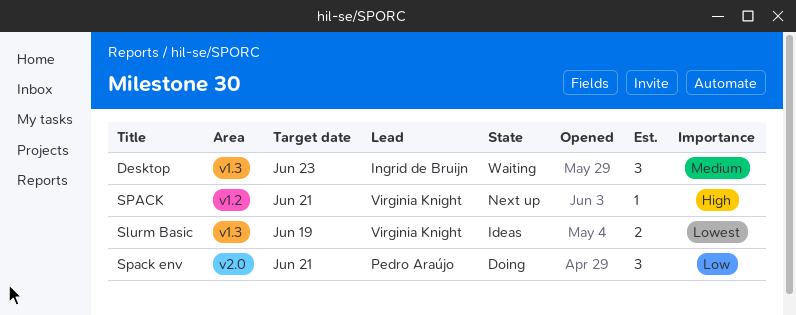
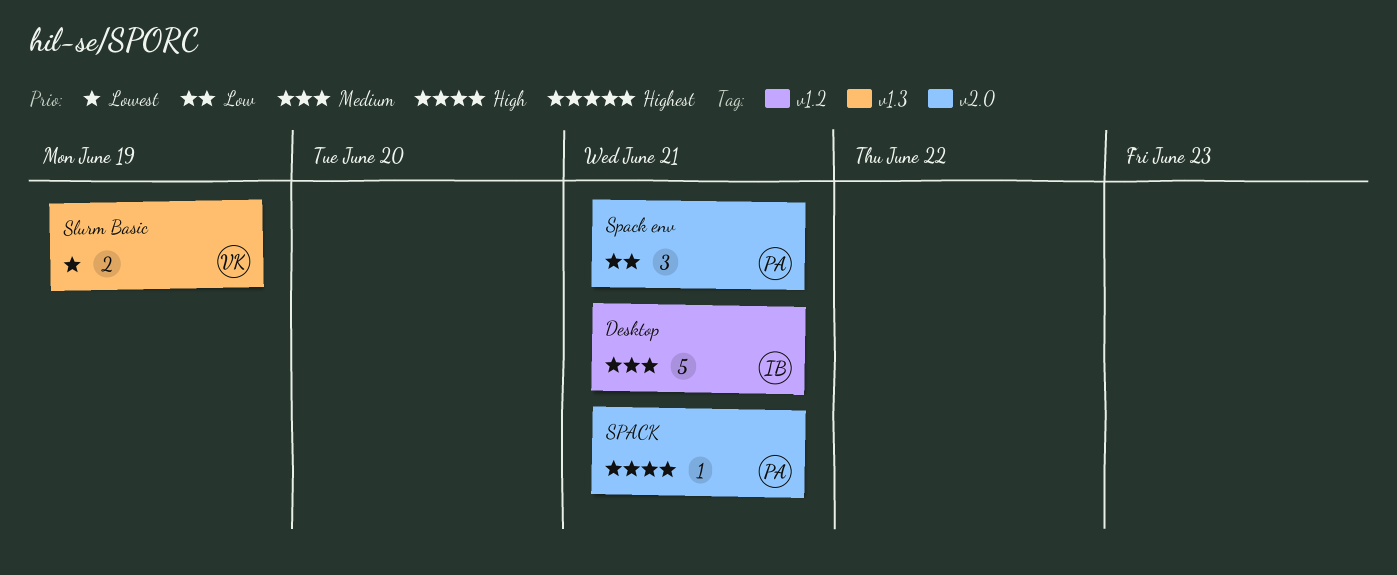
Desktop, label: v1.3 -> v1.2
Desktop, estimate: 3 -> 5
Desktop, due: Jun 23 -> Jun 21
SPACK, owner: Virginia Knight -> Pedro Araújo
SPACK, label: v1.2 -> v2.0

